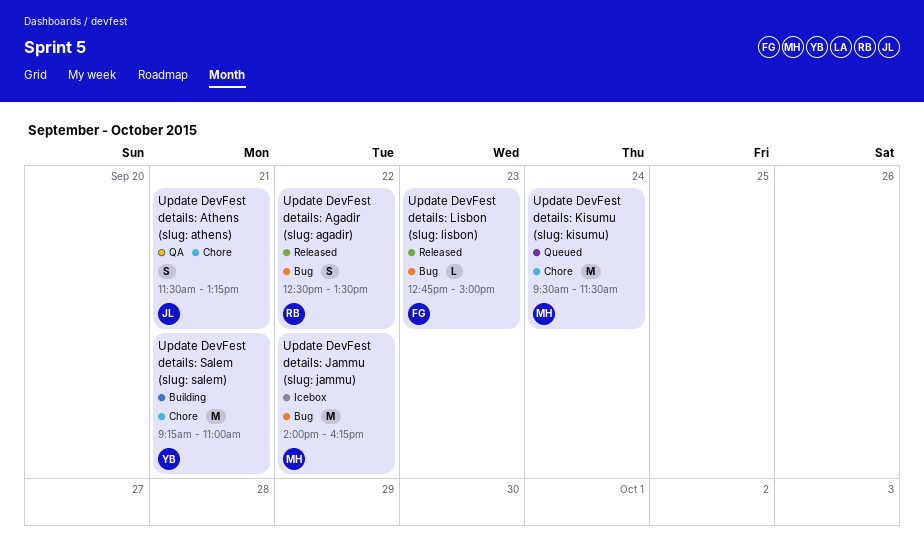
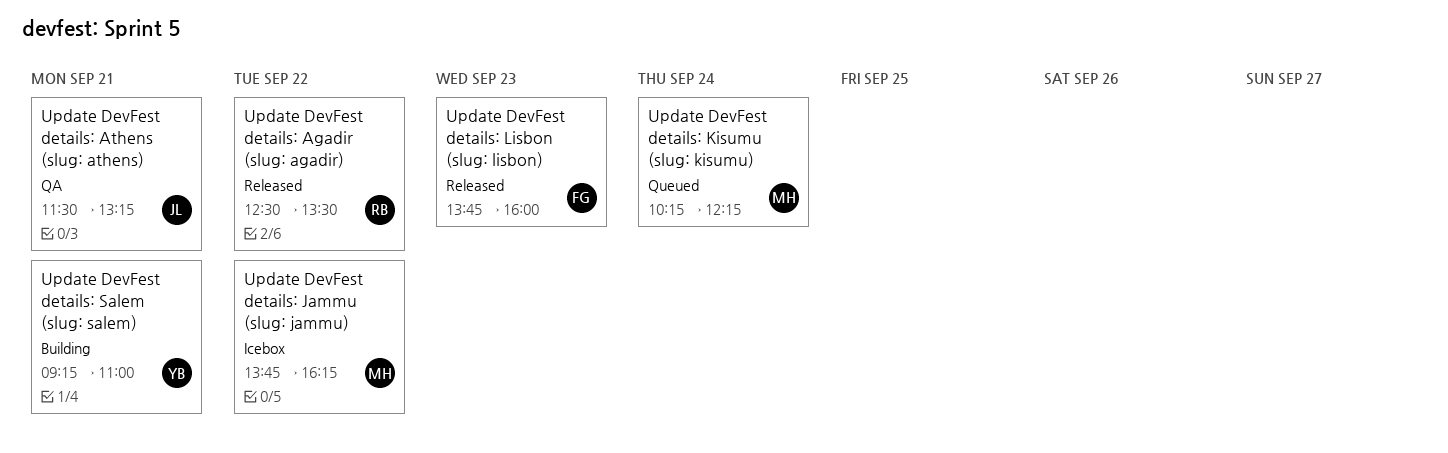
Update DevFest details: Jammu (slug: jammu), begins: 14:00 -> 13:45
Update DevFest details: Kisumu (slug: kisumu), begins: 09:30 -> 10:15
Update DevFest details: Kisumu (slug: kisumu), ends: 11:30 -> 12:15
Update DevFest details: Lisbon (slug: lisbon), begins: 12:45 -> 13:45
Update DevFest details: Lisbon (slug: lisbon), ends: 15:00 -> 16:00

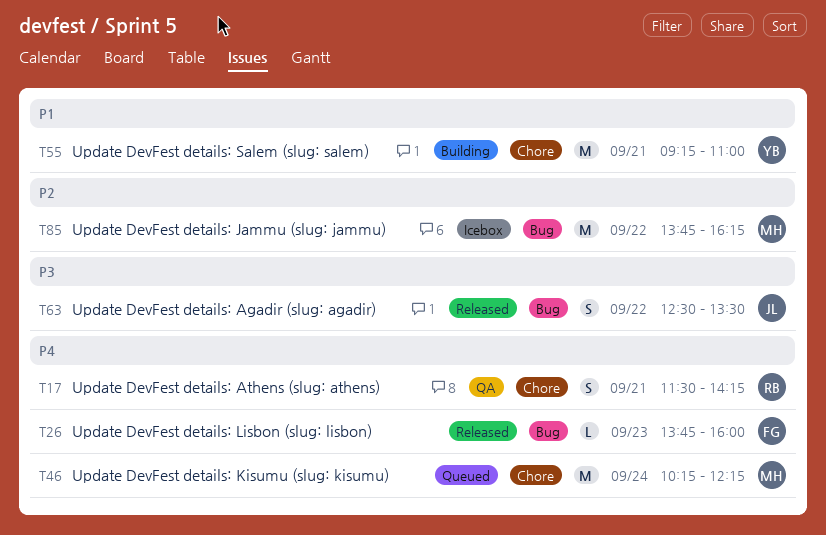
Update DevFest details: Agadir (slug: agadir), owner: RB -> JL
Update DevFest details: Athens (slug: athens), owner: JL -> RB
Update DevFest details: Athens (slug: athens), ends: 13:15 -> 14:15

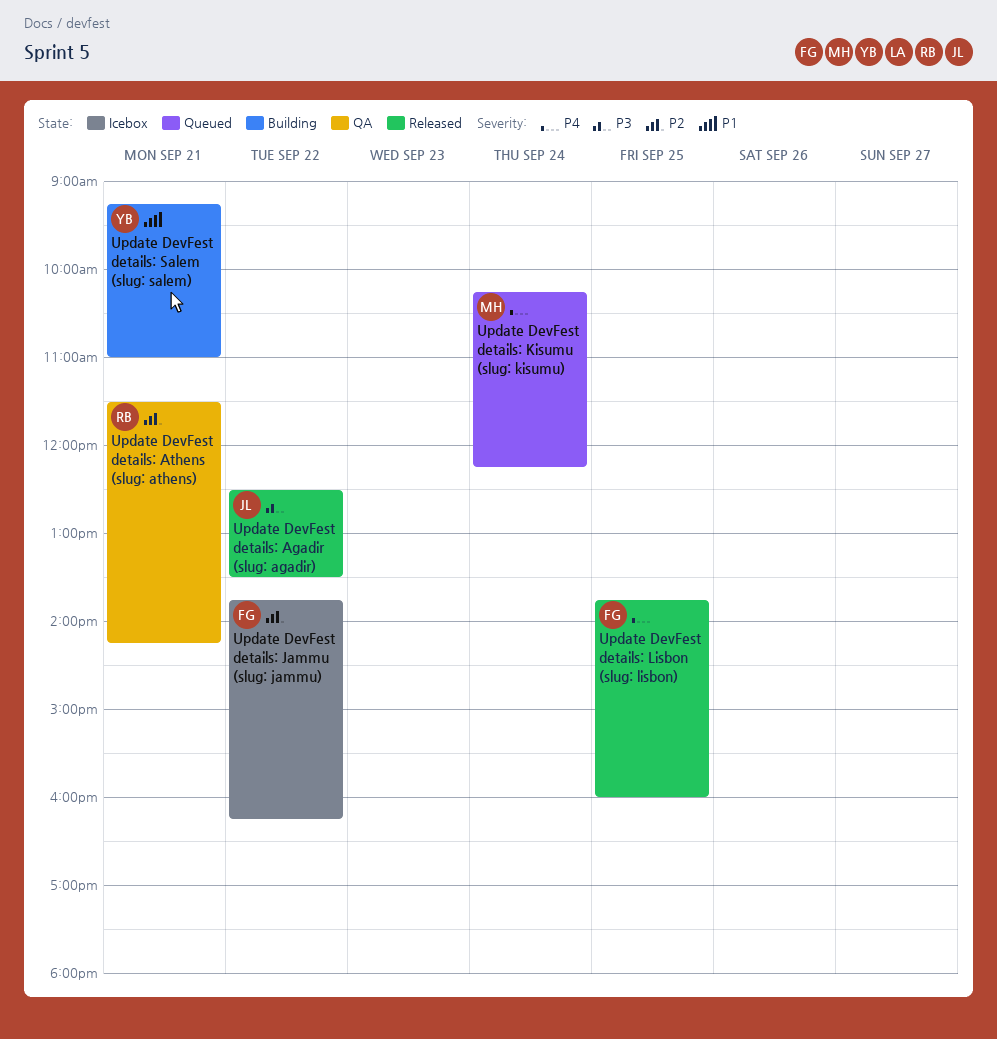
Update DevFest details: Athens (slug: athens), priority: P4 -> P2
Update DevFest details: Jammu (slug: jammu), owner: MH -> FG
Update DevFest details: Lisbon (slug: lisbon), day: Sep 23 -> Sep 25

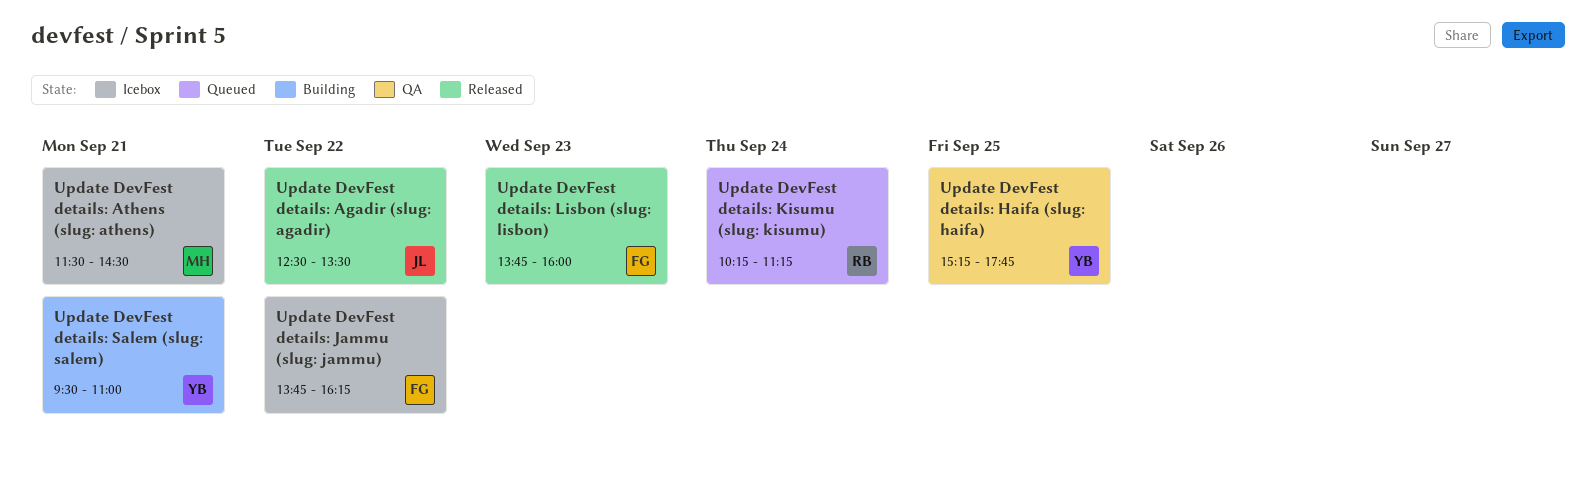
Update DevFest details: Athens (slug: athens), status: QA -> Icebox
Update DevFest details: Athens (slug: athens), owner: RB -> MH
Update DevFest details: Athens (slug: athens), ends: 14:15 -> 14:30
Update DevFest details: Haifa (slug: haifa): none -> present
Update DevFest details: Kisumu (slug: kisumu), owner: MH -> RB
Update DevFest details: Kisumu (slug: kisumu), ends: 12:15 -> 11:15
Update DevFest details: Lisbon (slug: lisbon), day: Sep 25 -> Sep 23
Update DevFest details: Salem (slug: salem), begins: 09:15 -> 09:30

